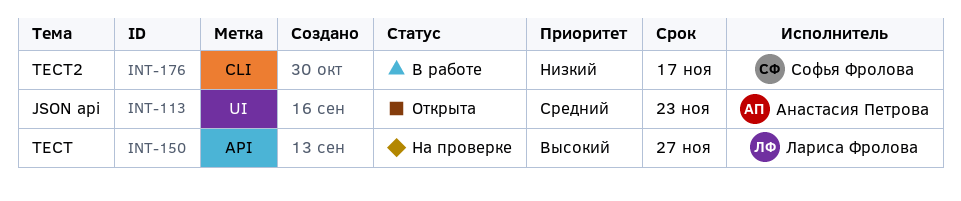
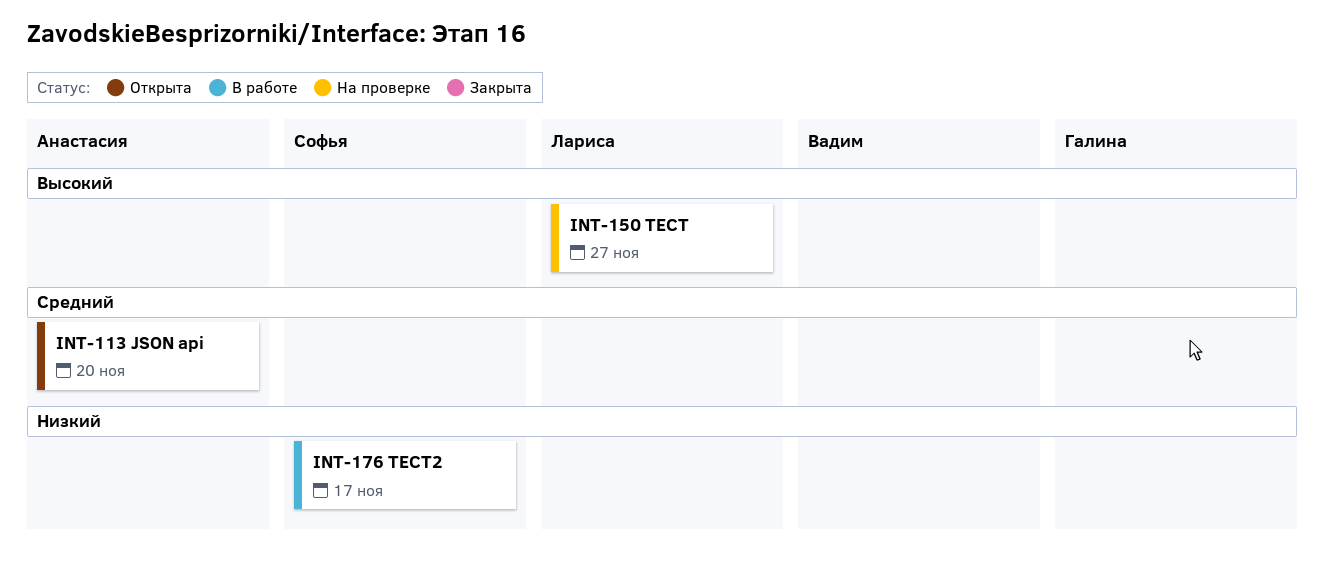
INT-113, due: Nov 23 -> Nov 20

